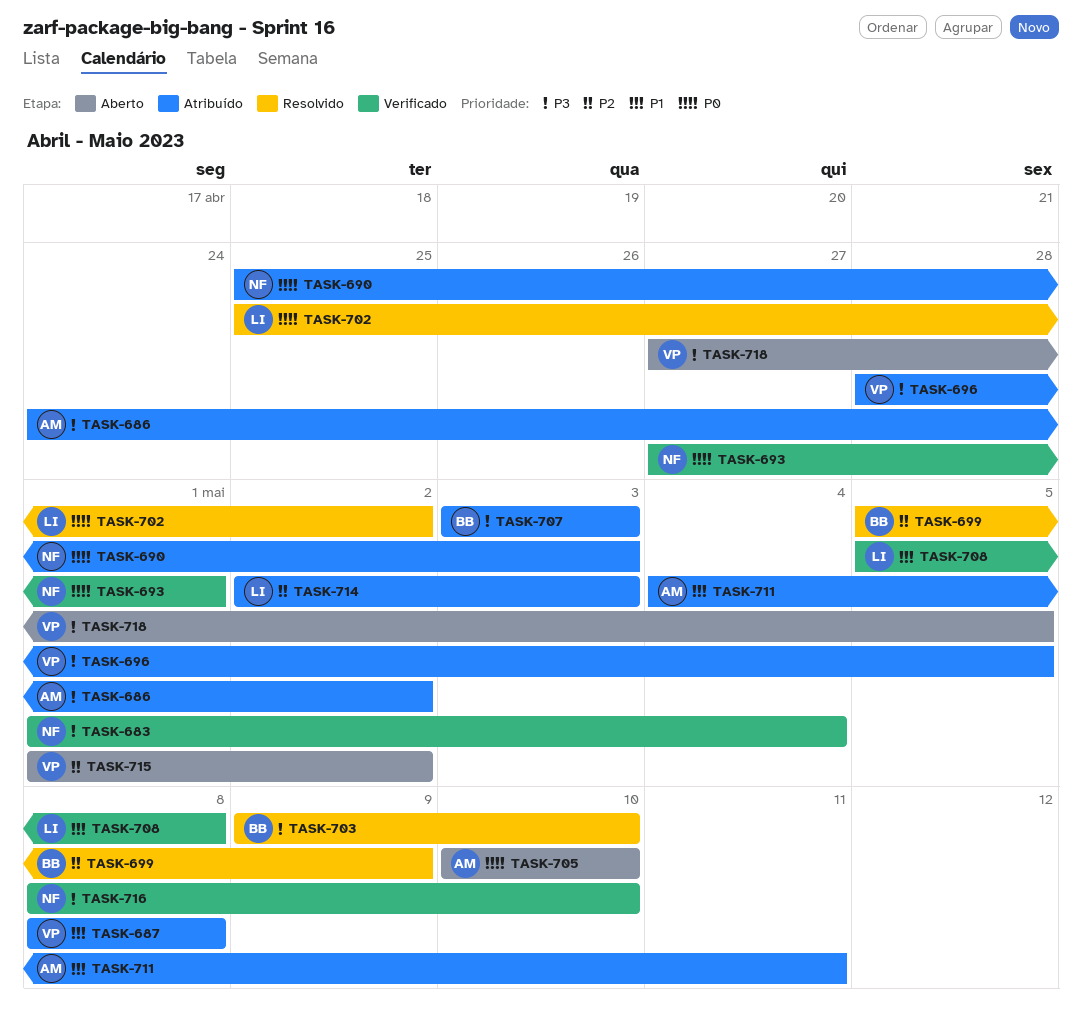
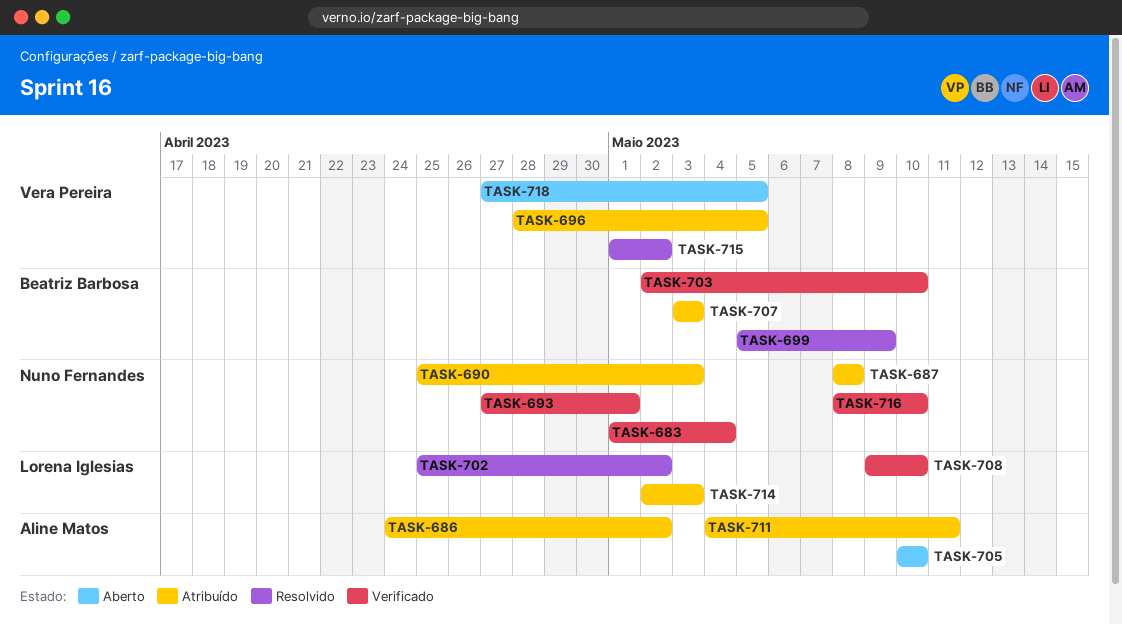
TASK-687, owner: Vera Pereira -> Nuno Fernandes
TASK-703, status: Resolvido -> Verificado
TASK-703, start: May 9 -> May 2
TASK-708, start: May 5 -> May 9
TASK-708, due: May 8 -> May 10
TASK-715, status: Aberto -> Resolvido

